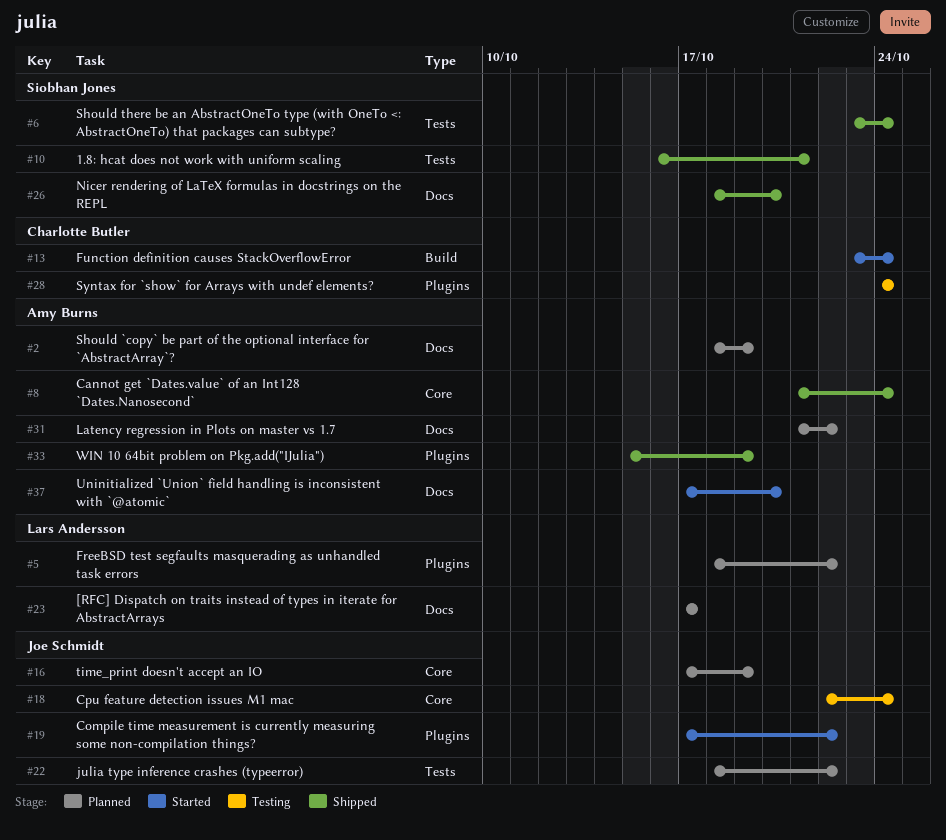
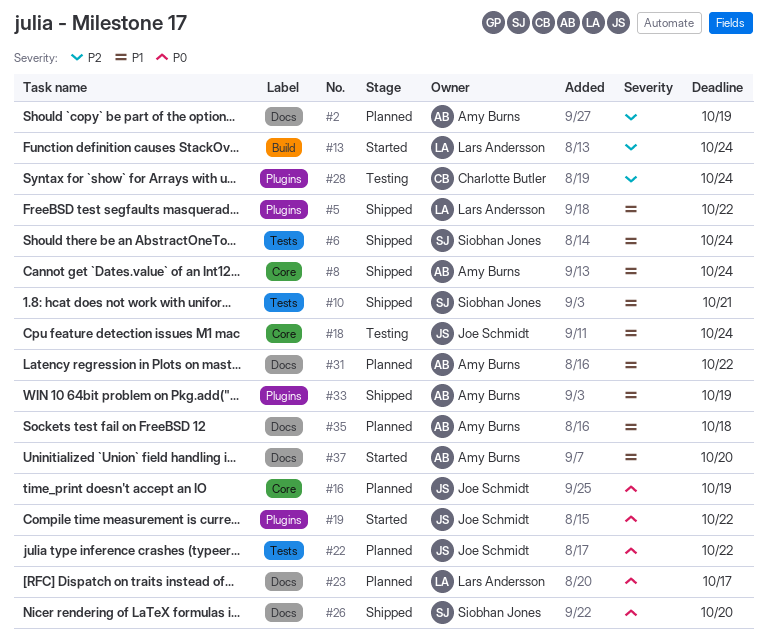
#5, status: Planned -> Shipped
#13, owner: Charlotte Butler -> Lars Andersson
#35: none -> present

